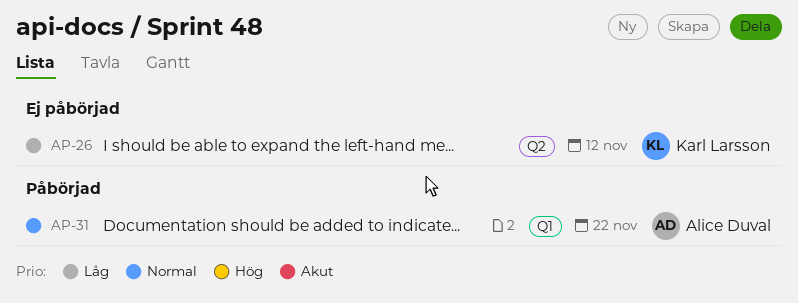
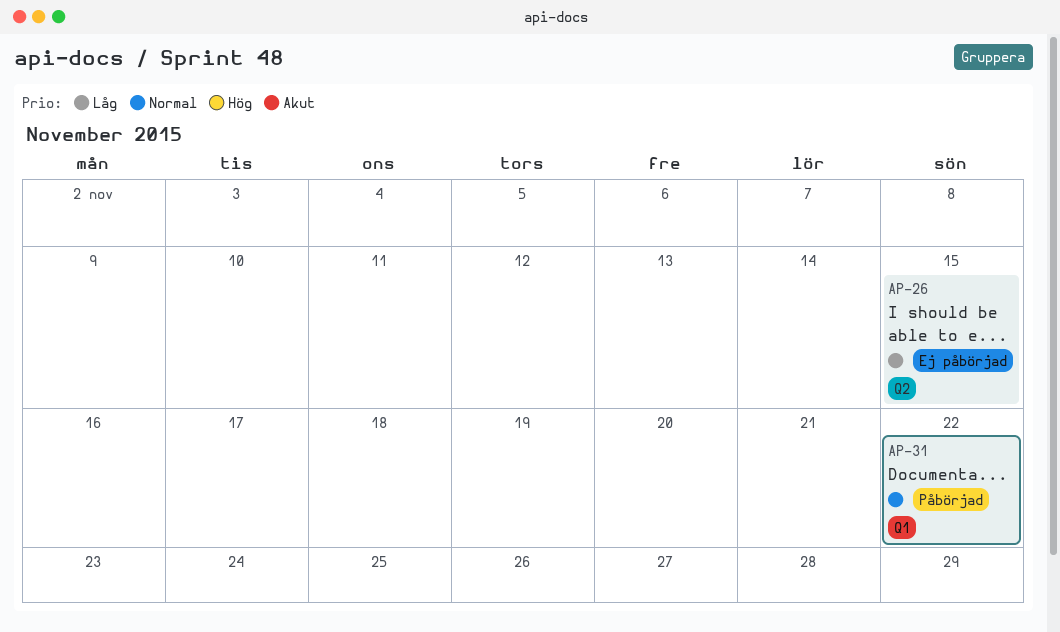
AP-26, due: Nov 12 -> Nov 15

